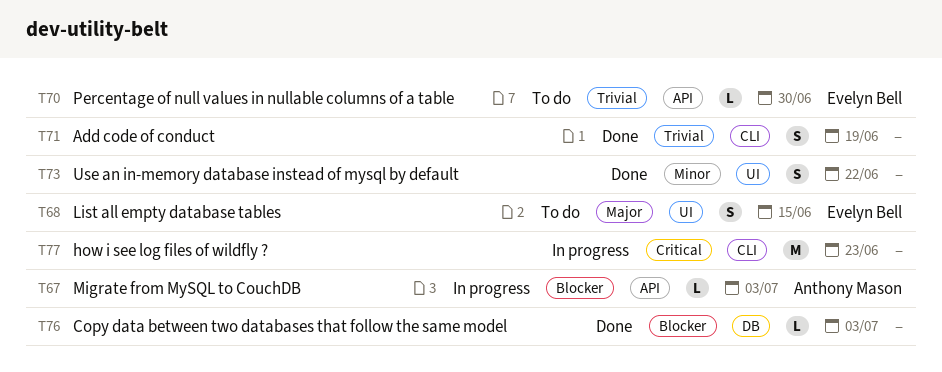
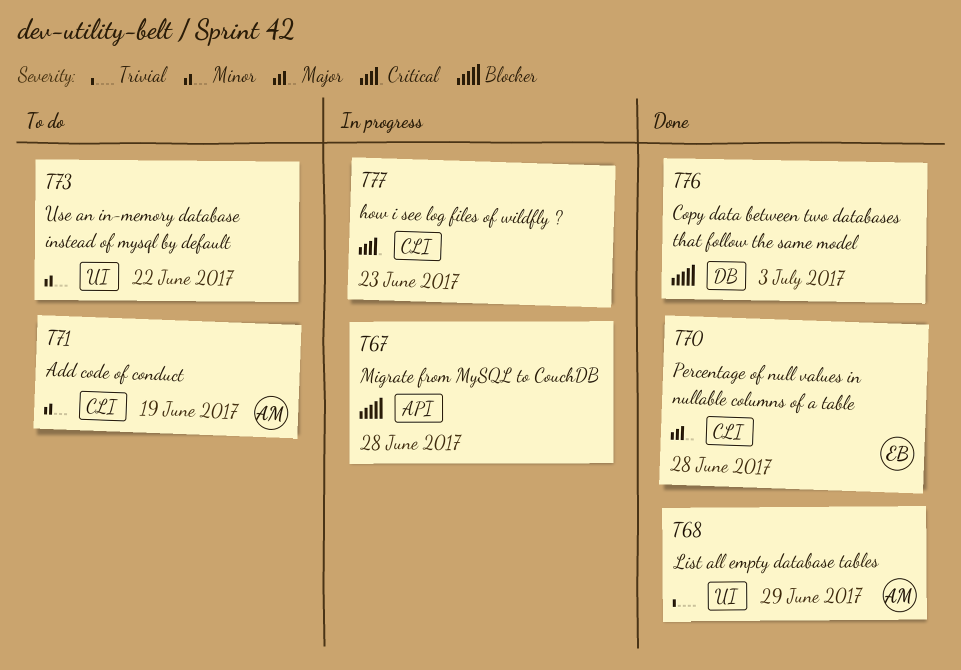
T67, owner: Anthony Mason -> none
T67, due: Jul 3 -> Jun 28
T68, status: To do -> Done
T68, owner: Evelyn Bell -> Anthony Mason
T68, priority: Major -> Trivial
T68, due: Jun 15 -> Jun 29
T70, status: To do -> Done
T70, priority: Trivial -> Major
T70, label: API -> CLI
T70, due: Jun 30 -> Jun 28
T71, status: Done -> To do
T71, owner: none -> Anthony Mason
T71, priority: Trivial -> Minor
T73, status: Done -> To do

